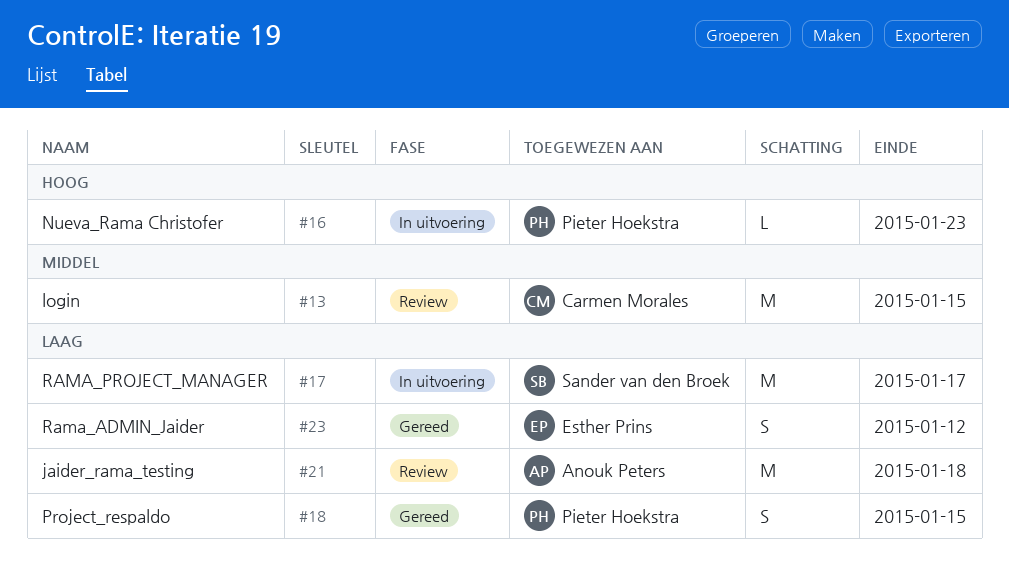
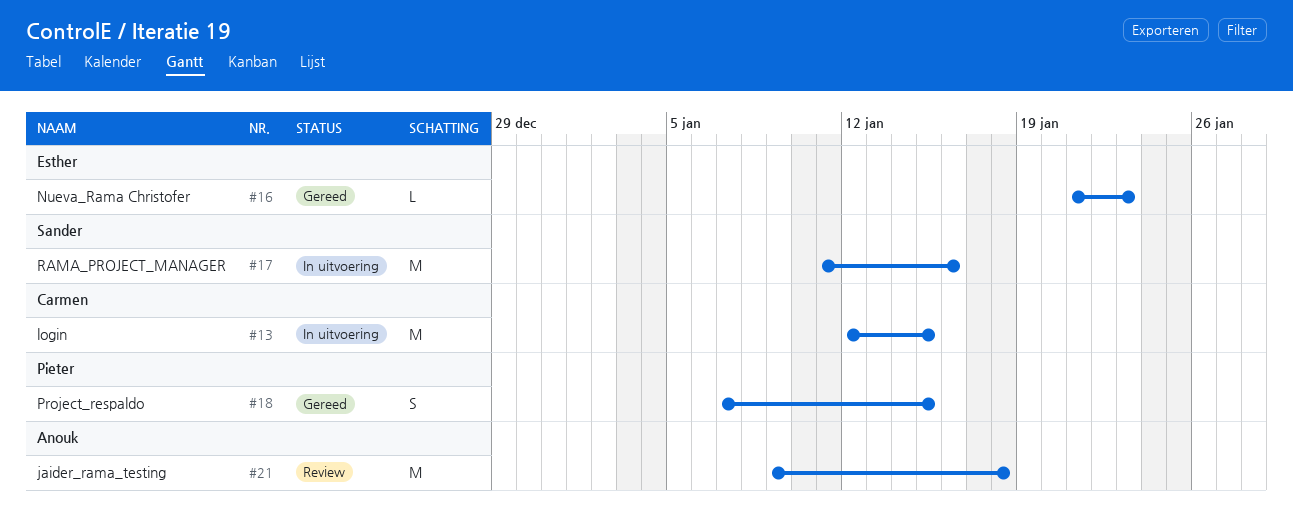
#13, status: Review -> In uitvoering
#16, status: In uitvoering -> Gereed
#16, owner: Pieter Hoekstra -> Esther Prins
#17, due: Jan 17 -> Jan 16
#23: present -> none

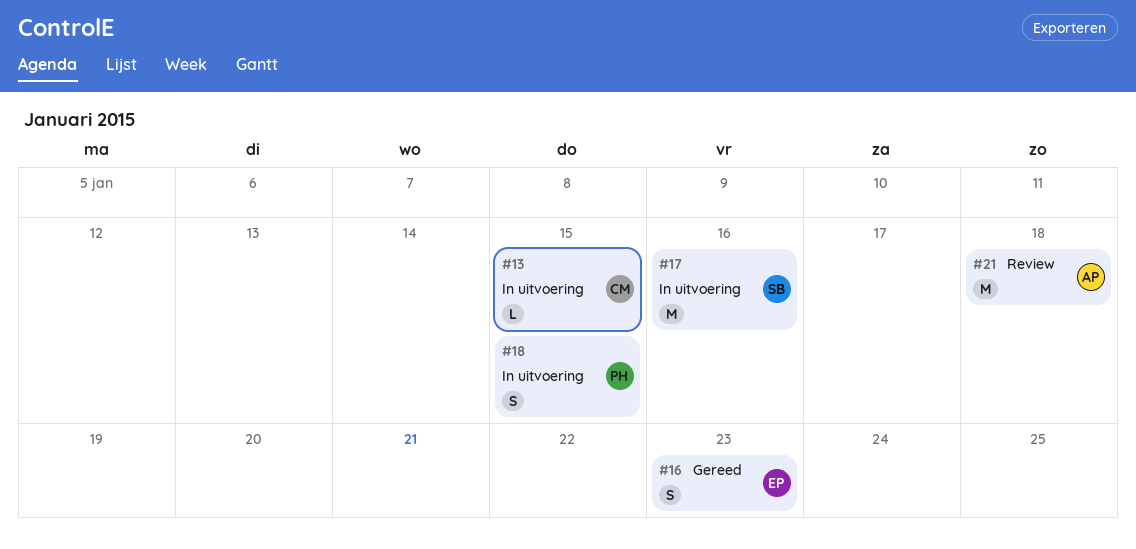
#13, estimate: M -> L
#16, estimate: L -> S
#18, status: Gereed -> In uitvoering

